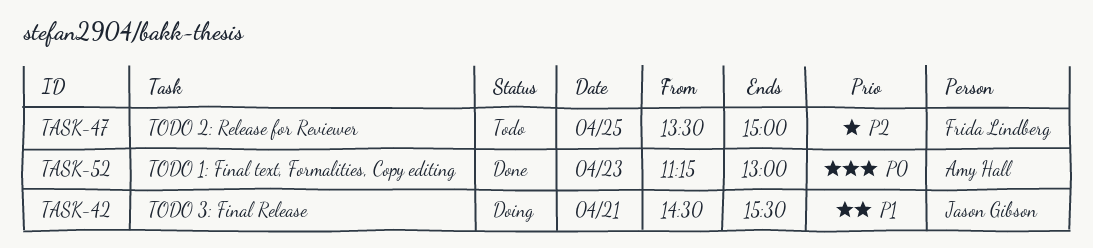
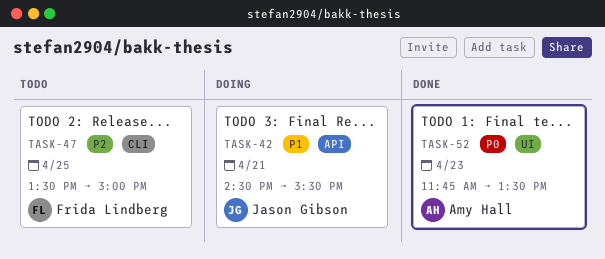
TASK-52, begins: 11:15 -> 11:45
TASK-52, ends: 13:00 -> 13:30

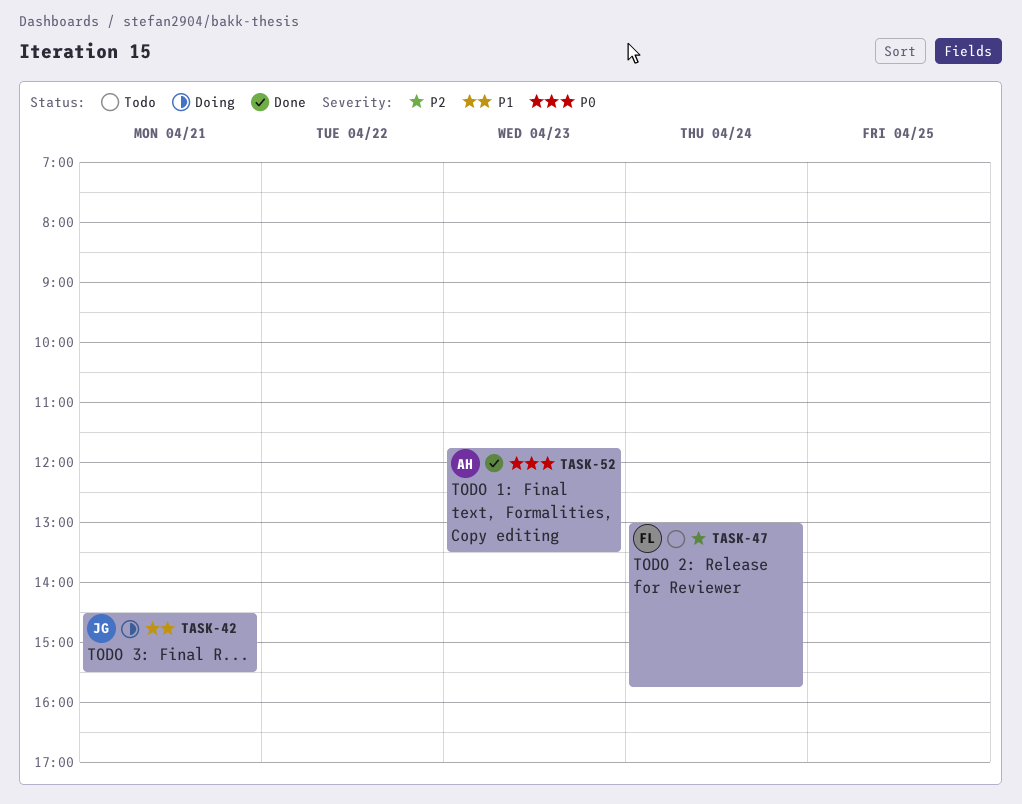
TASK-47, day: Apr 25 -> Apr 24
TASK-47, begins: 13:30 -> 13:00
TASK-47, ends: 15:00 -> 15:45

